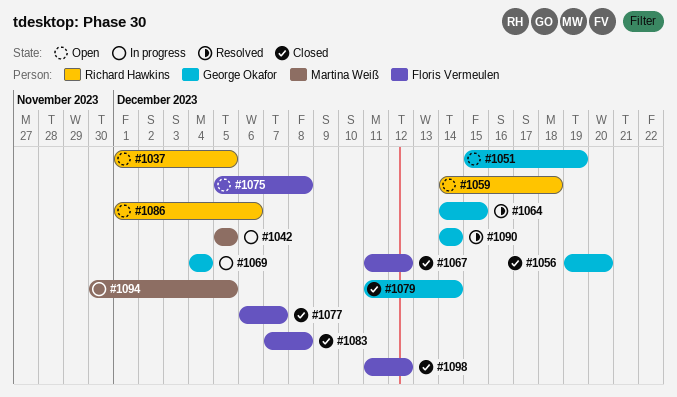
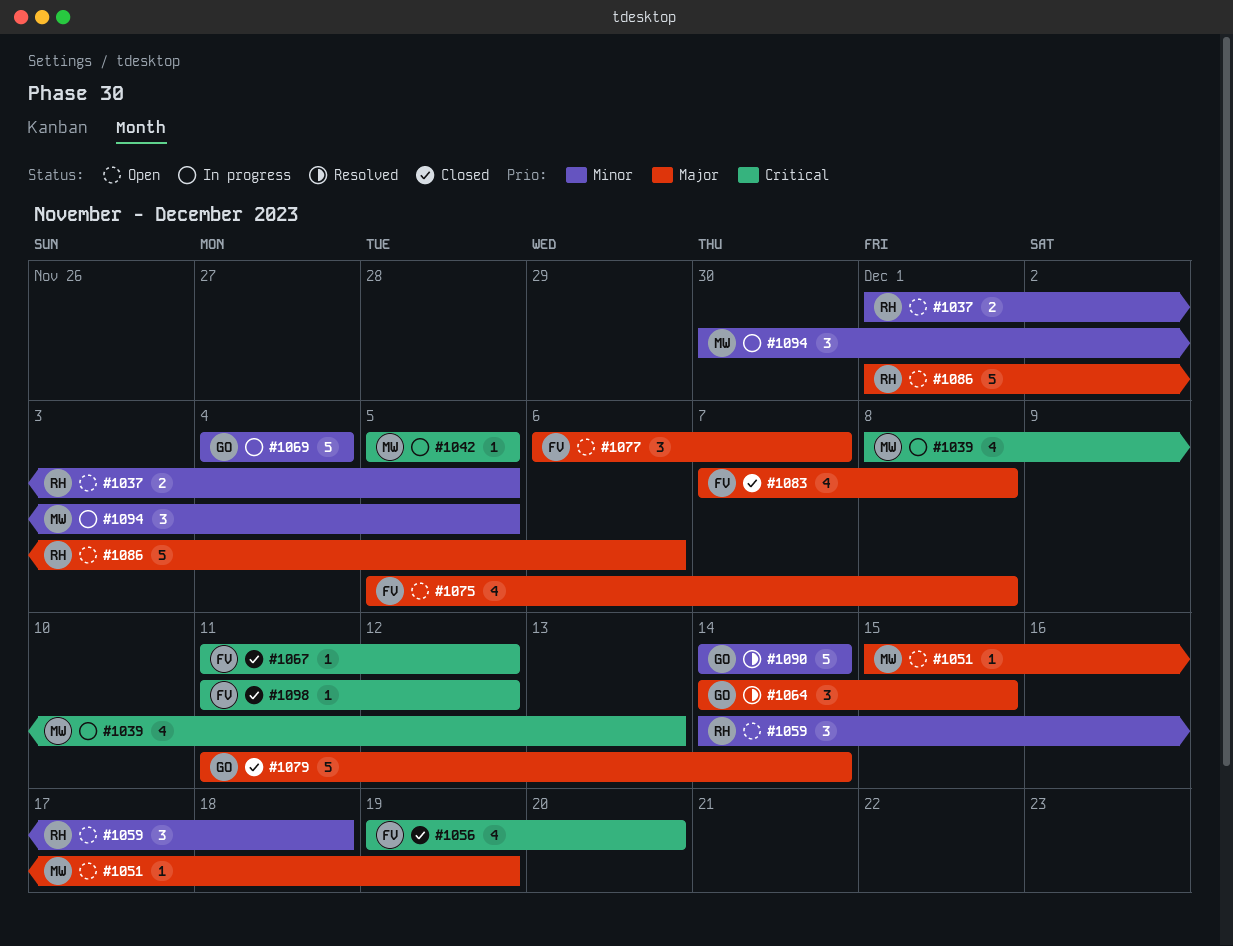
#1039: none -> present
#1051, owner: George Okafor -> Martina Weiß
#1056, owner: George Okafor -> Floris Vermeulen
#1077, status: Closed -> Open

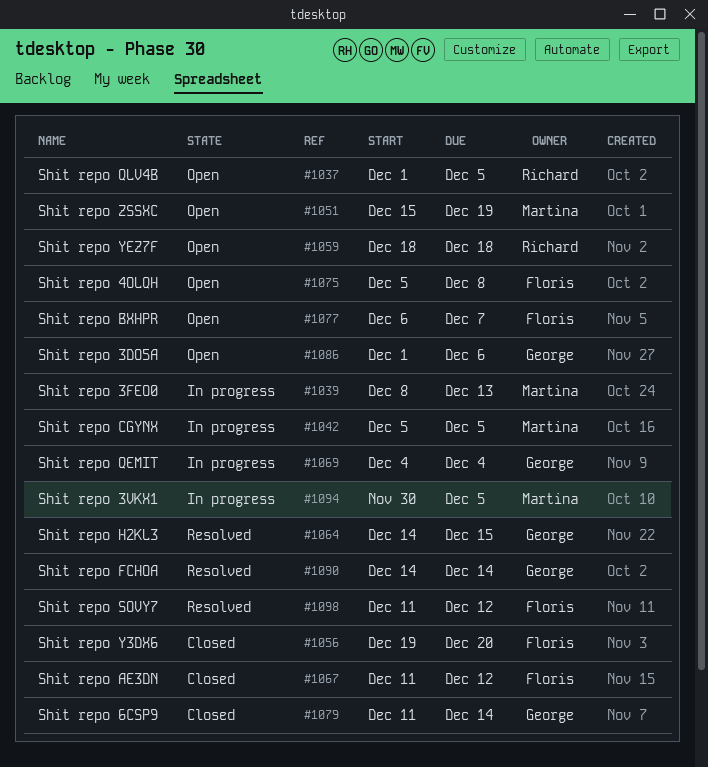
#1059, start: Dec 14 -> Dec 18
#1083: present -> none
#1086, owner: Richard -> George
#1098, status: Closed -> Resolved

